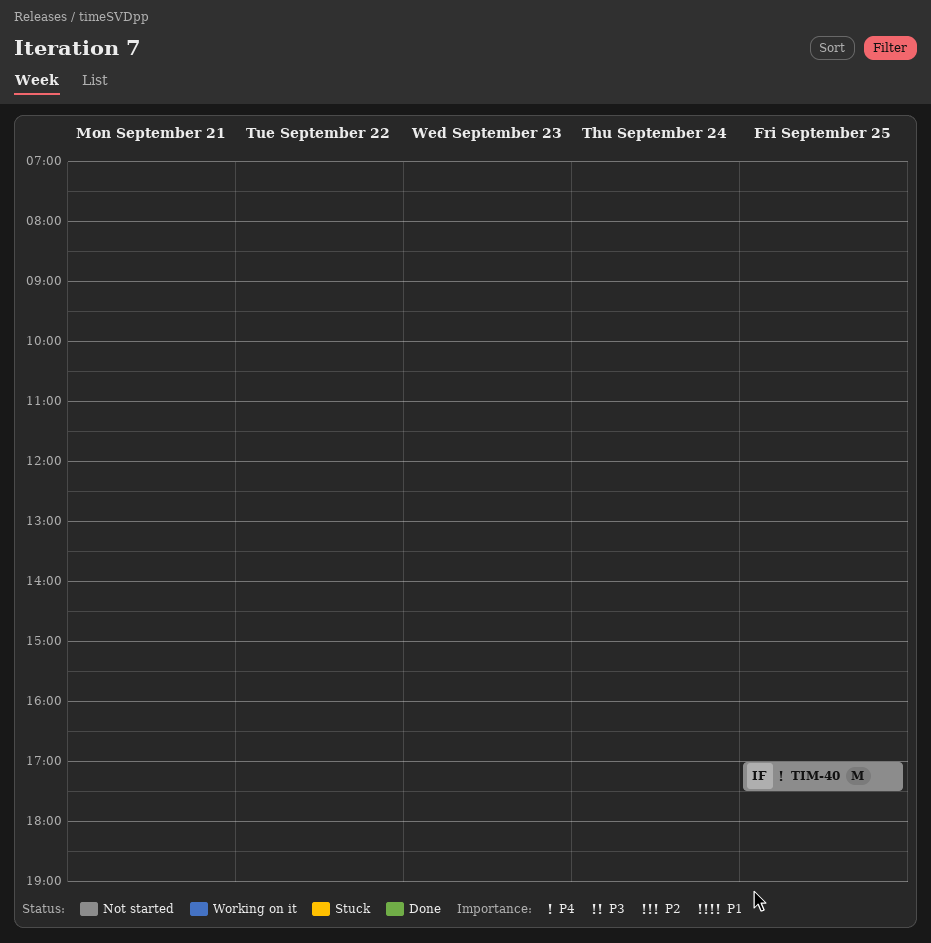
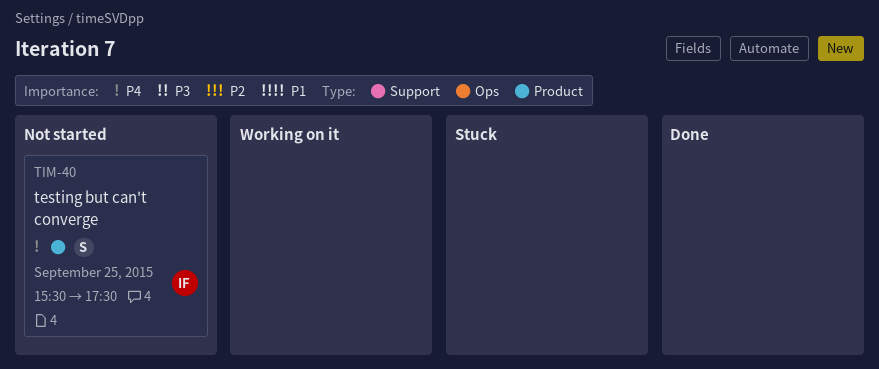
TIM-40, estimate: M -> S
TIM-40, begins: 17:00 -> 15:30

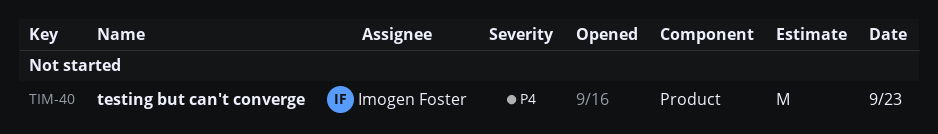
TIM-40, estimate: S -> M
TIM-40, day: Sep 25 -> Sep 23

